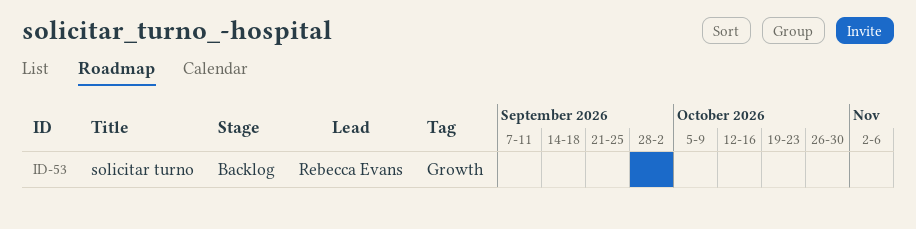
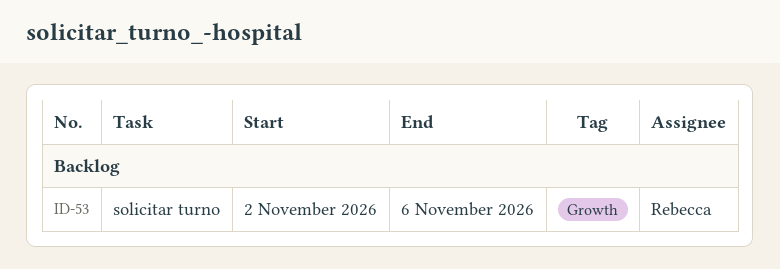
ID-53, start: Sep 28 -> Nov 2
ID-53, due: Oct 2 -> Nov 6

